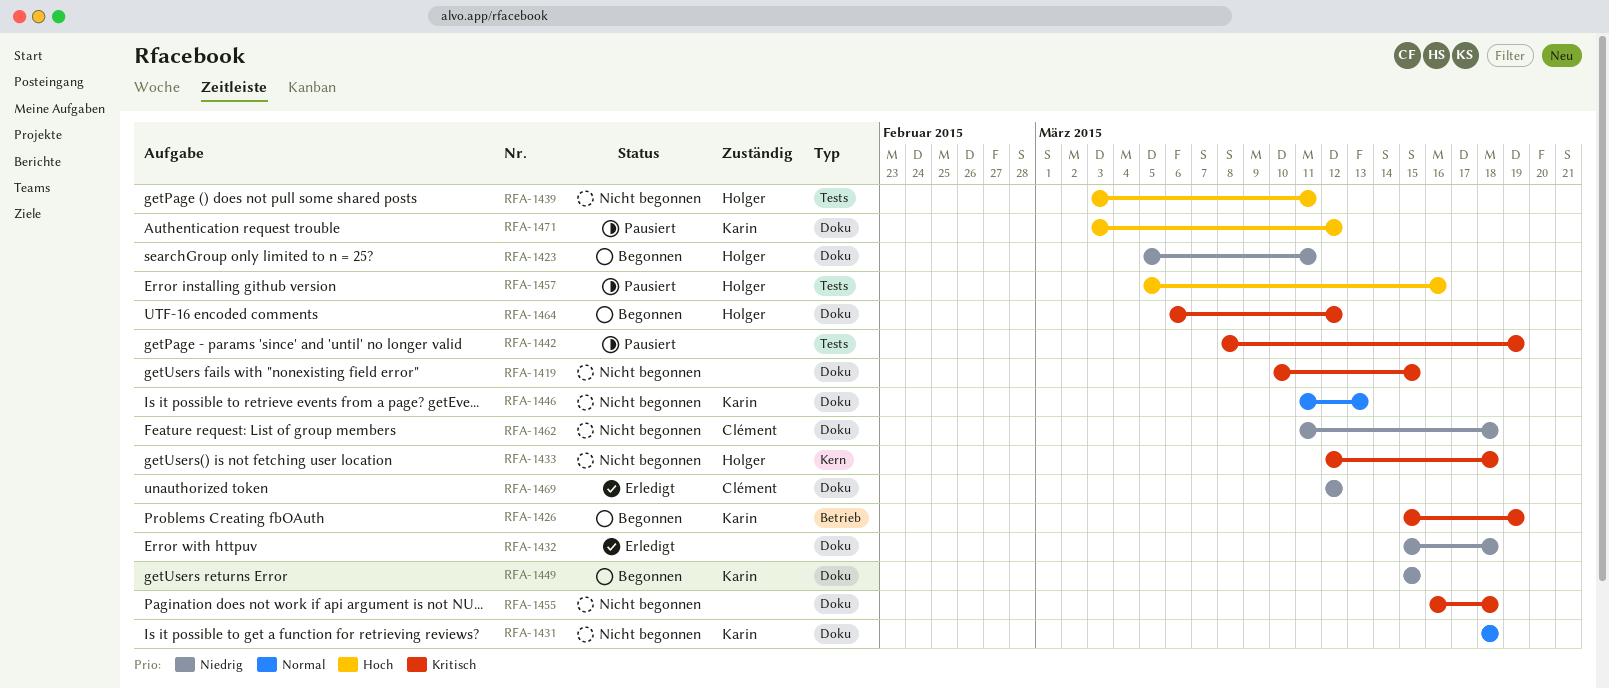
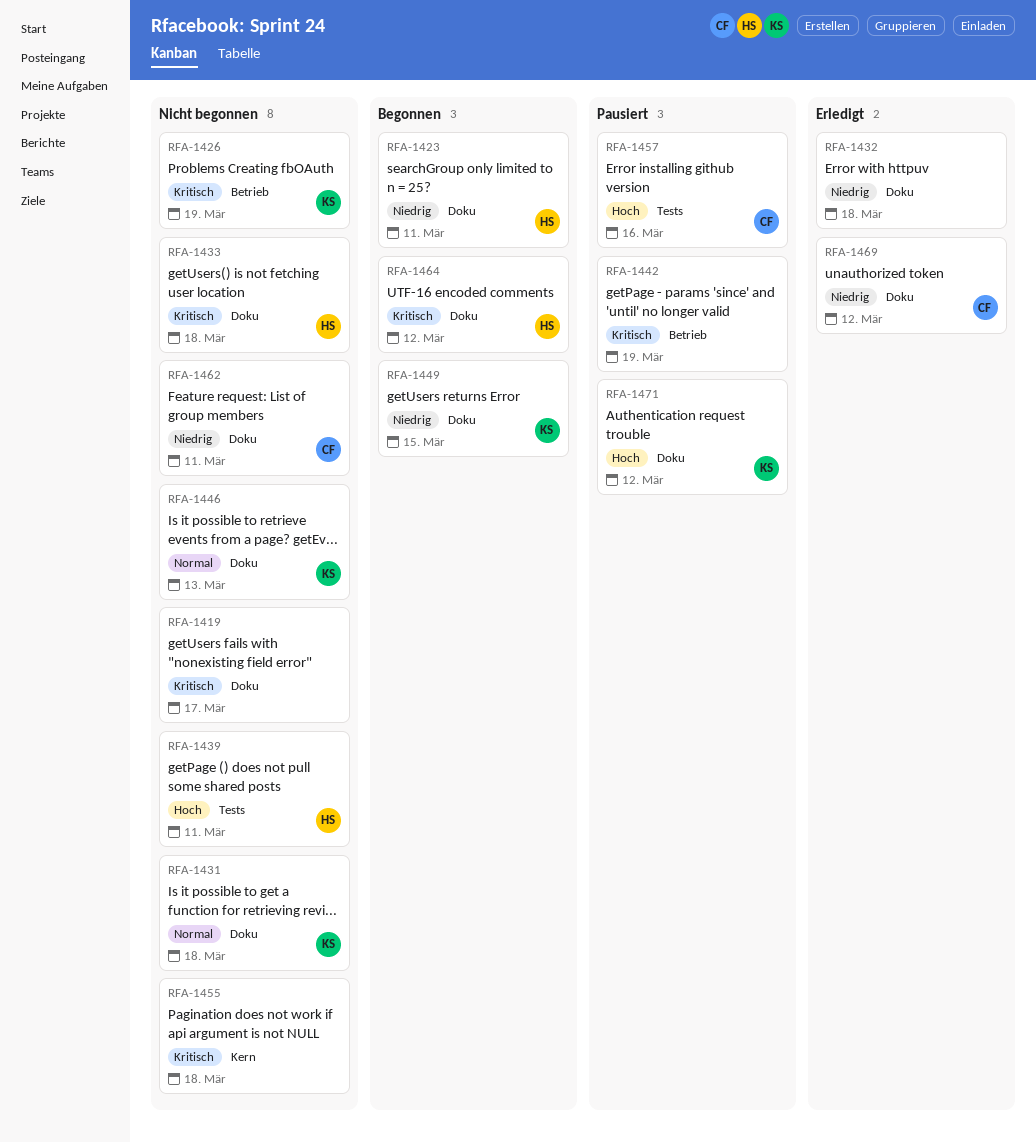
RFA-1419, due: Mar 15 -> Mar 17
RFA-1426, status: Begonnen -> Nicht begonnen
RFA-1433, label: Kern -> Doku
RFA-1442, label: Tests -> Betrieb
RFA-1455, label: Doku -> Kern
RFA-1457, owner: Holger -> Clément
RFA-1462, due: Mar 18 -> Mar 11

